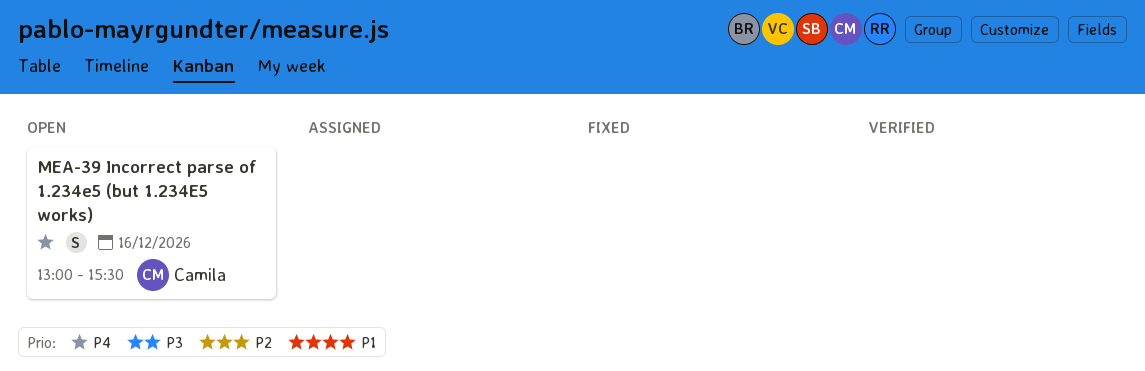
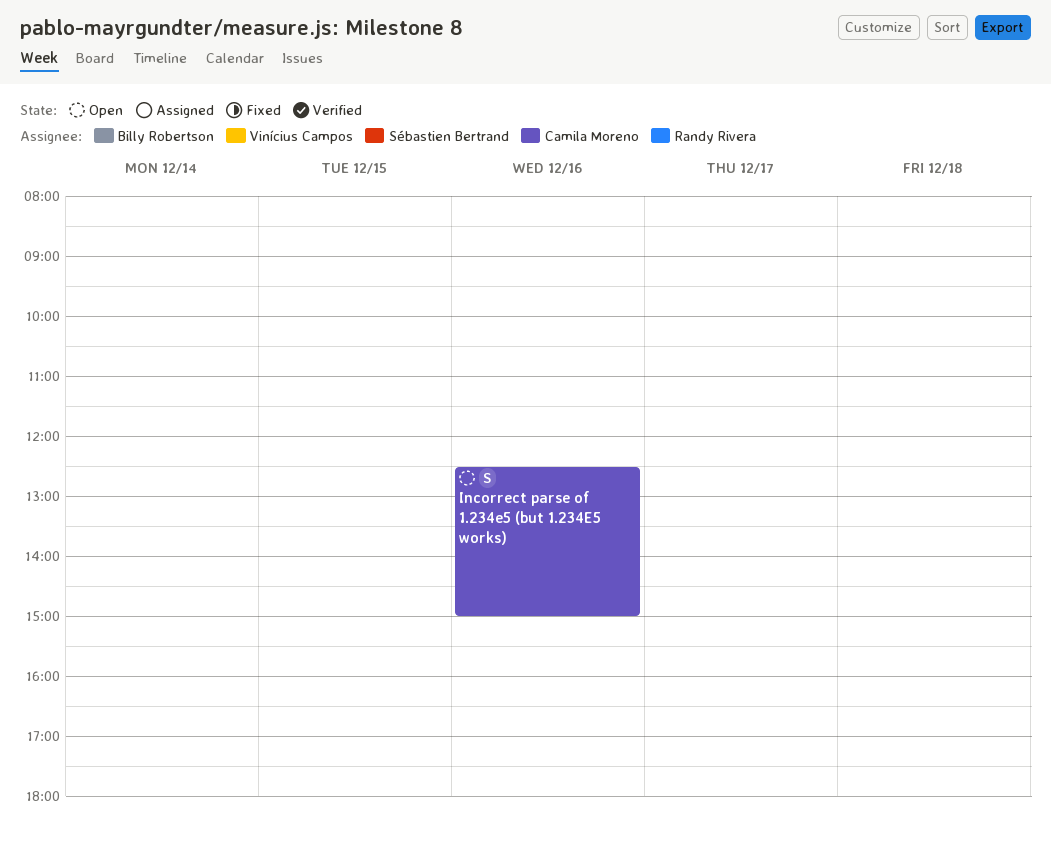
Incorrect parse of 1.234e5 (but 1.234E5 works), begins: 13:00 -> 12:30
Incorrect parse of 1.234e5 (but 1.234E5 works), ends: 15:30 -> 15:00

